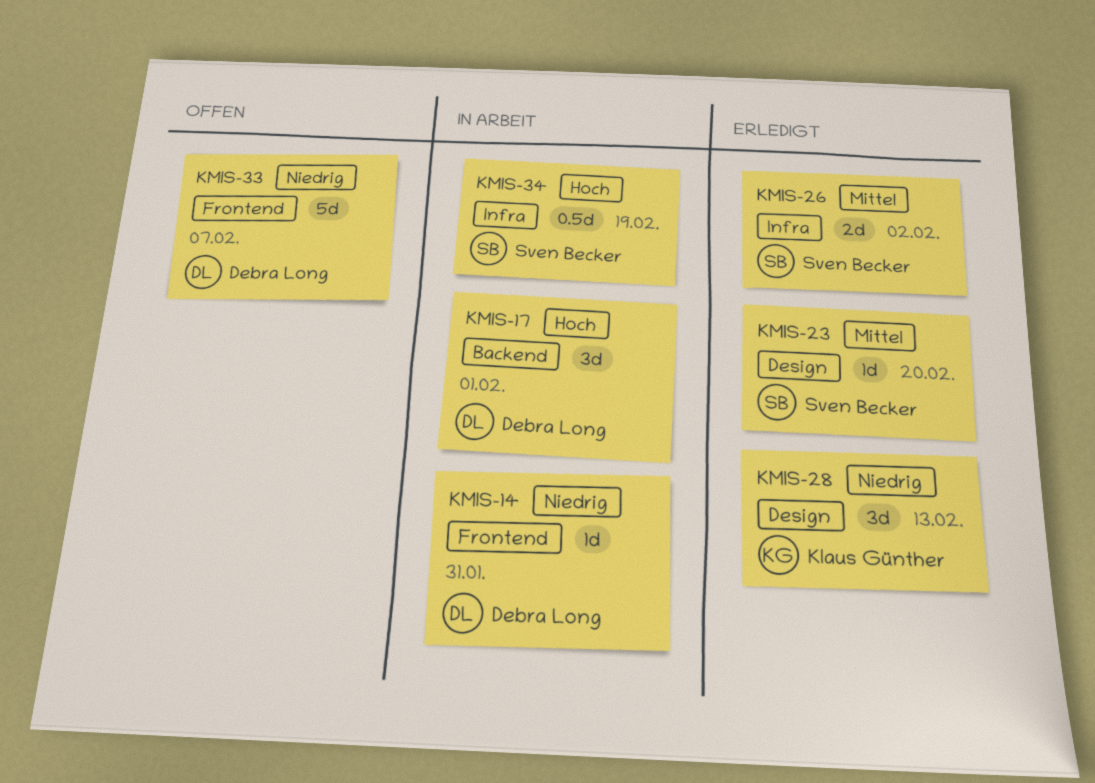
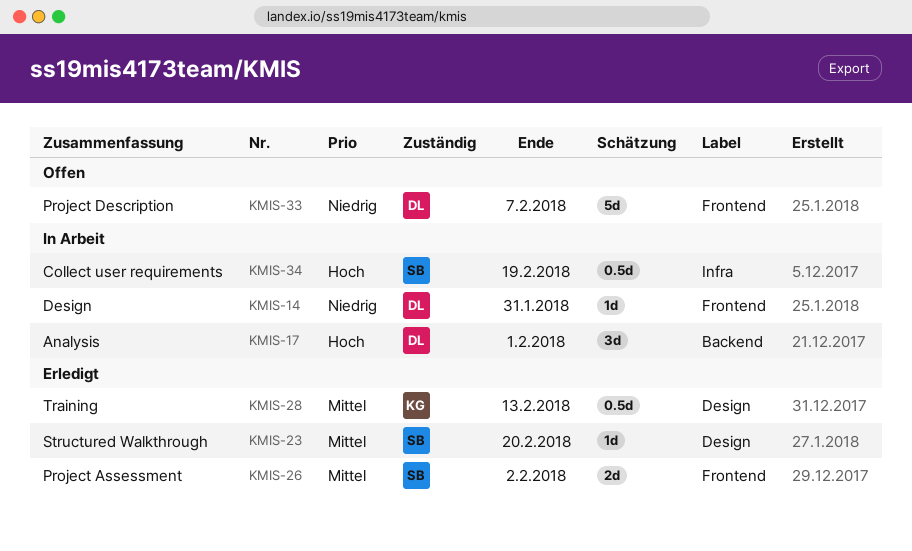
KMIS-26, label: Infra -> Frontend
KMIS-28, priority: Niedrig -> Mittel
KMIS-28, estimate: 3d -> 0.5d

